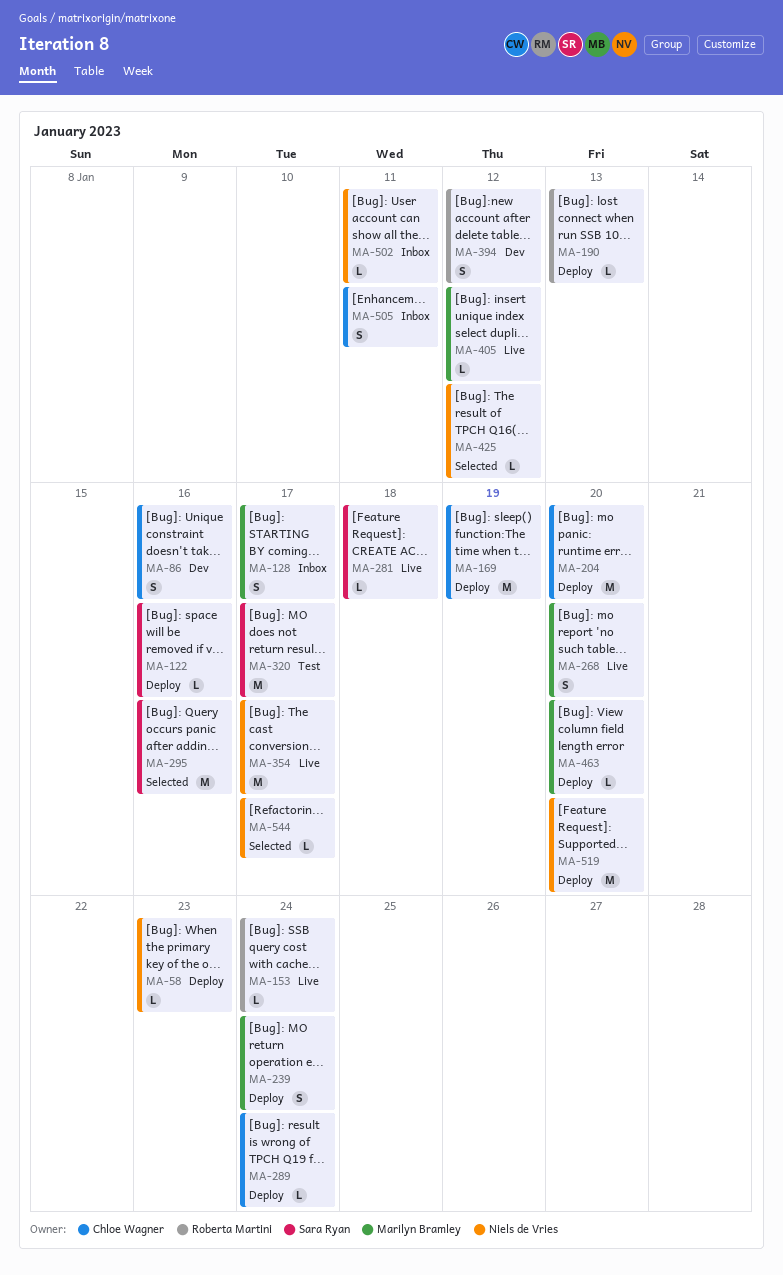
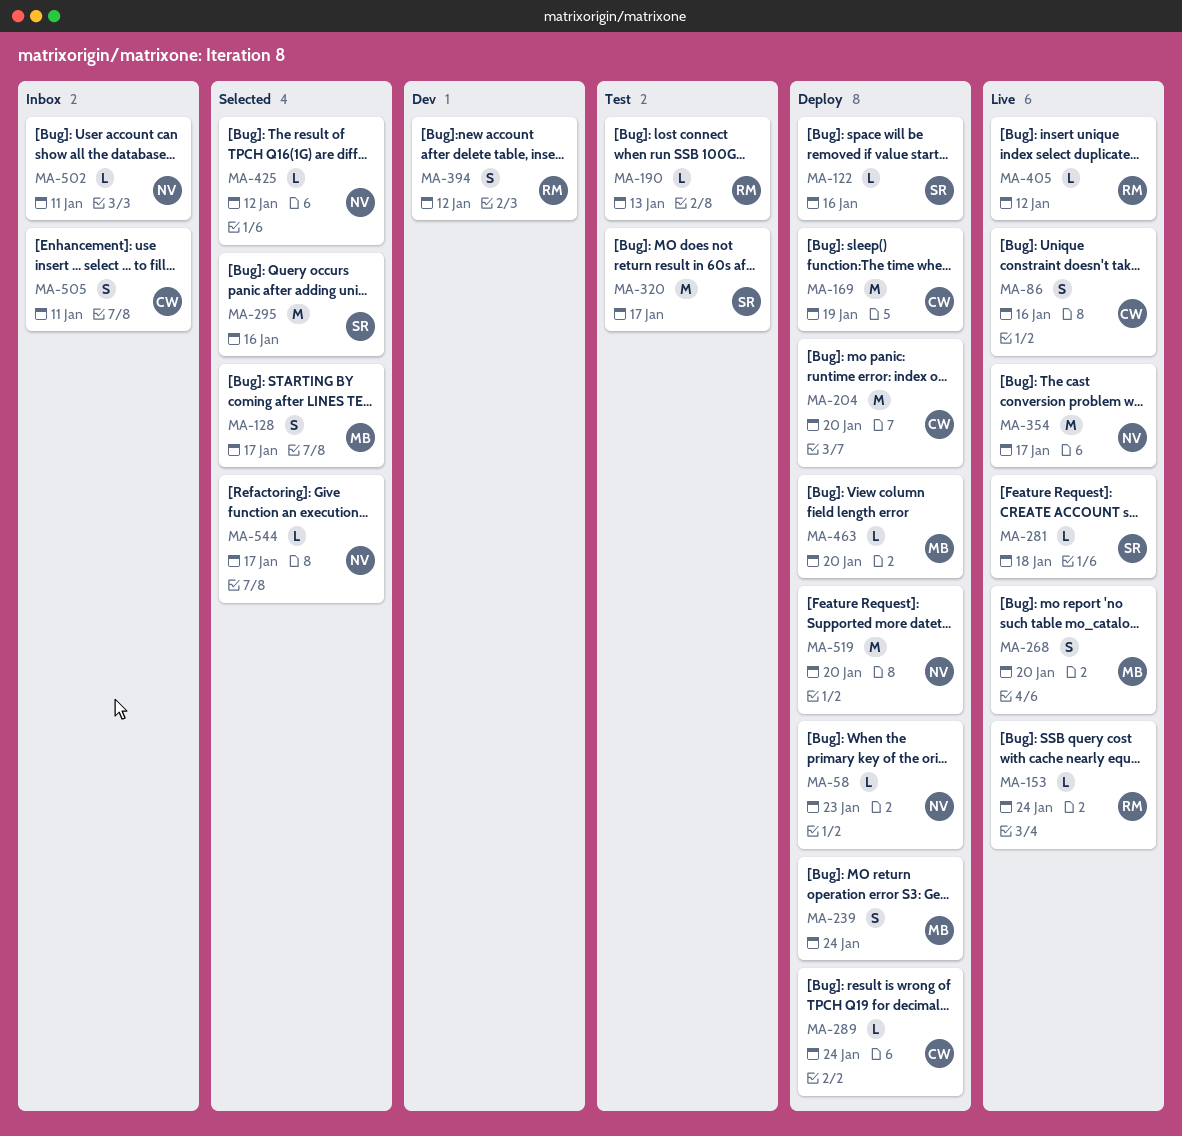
MA-86, status: Dev -> Live
MA-128, status: Inbox -> Selected
MA-190, status: Deploy -> Test
MA-405, owner: Marilyn Bramley -> Roberta Martini

